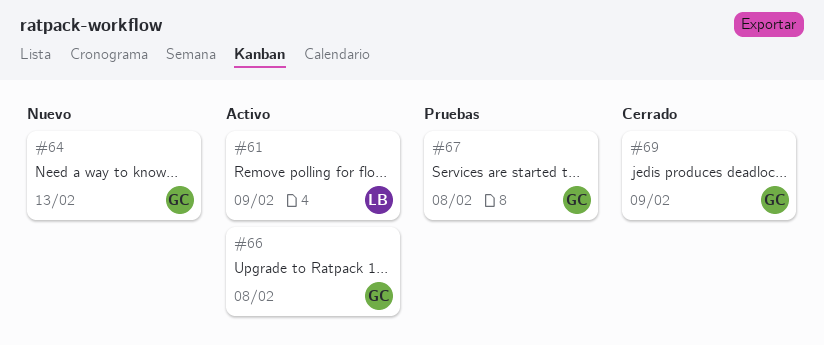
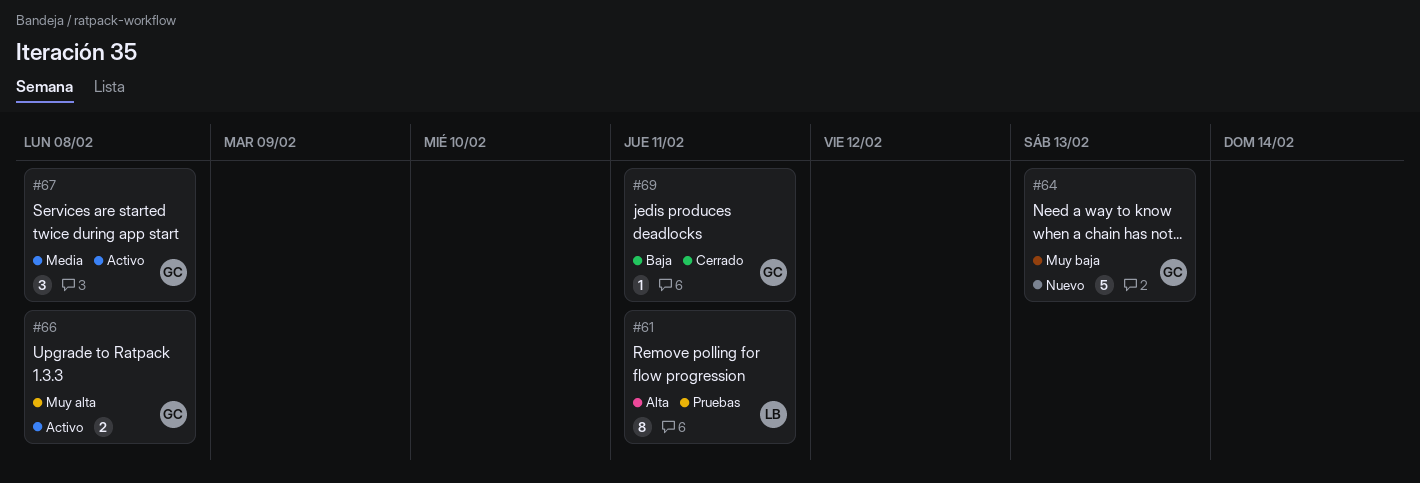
#61, status: Activo -> Pruebas
#61, due: Feb 9 -> Feb 11
#67, status: Pruebas -> Activo
#69, due: Feb 9 -> Feb 11

